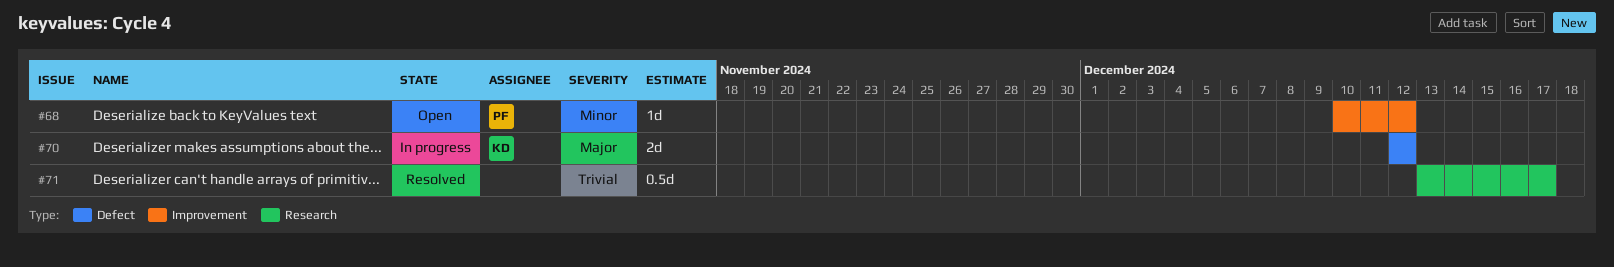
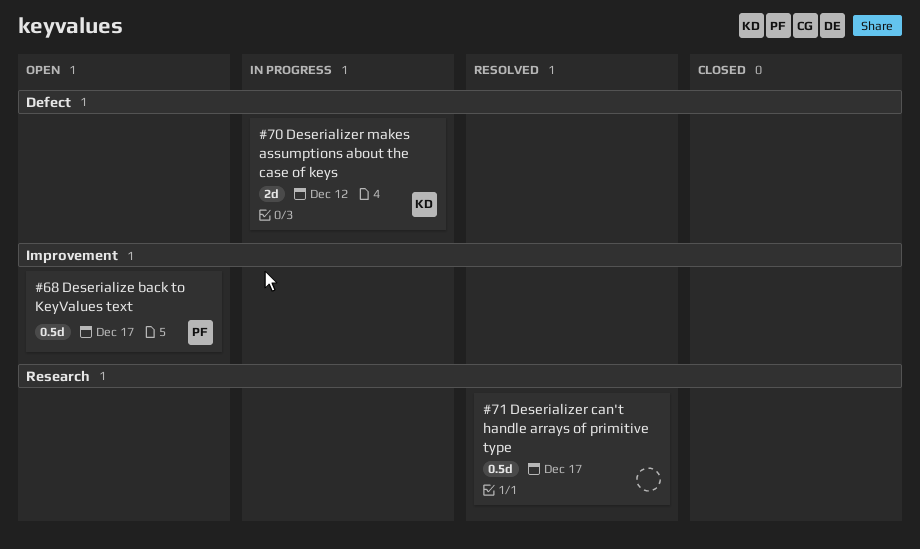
#68, estimate: 1d -> 0.5d
#68, due: Dec 12 -> Dec 17

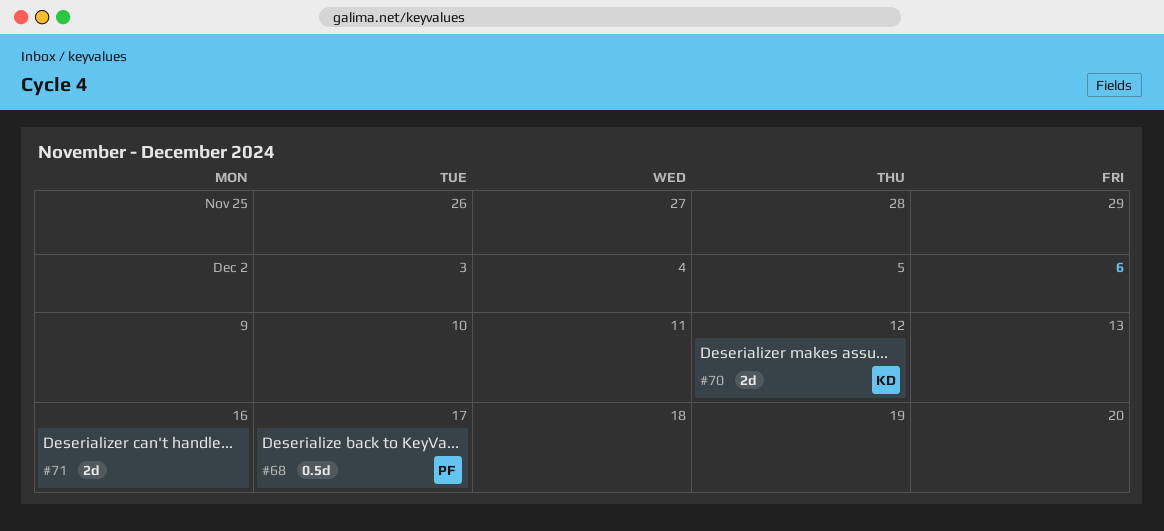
#71, estimate: 0.5d -> 2d
#71, due: Dec 17 -> Dec 16

